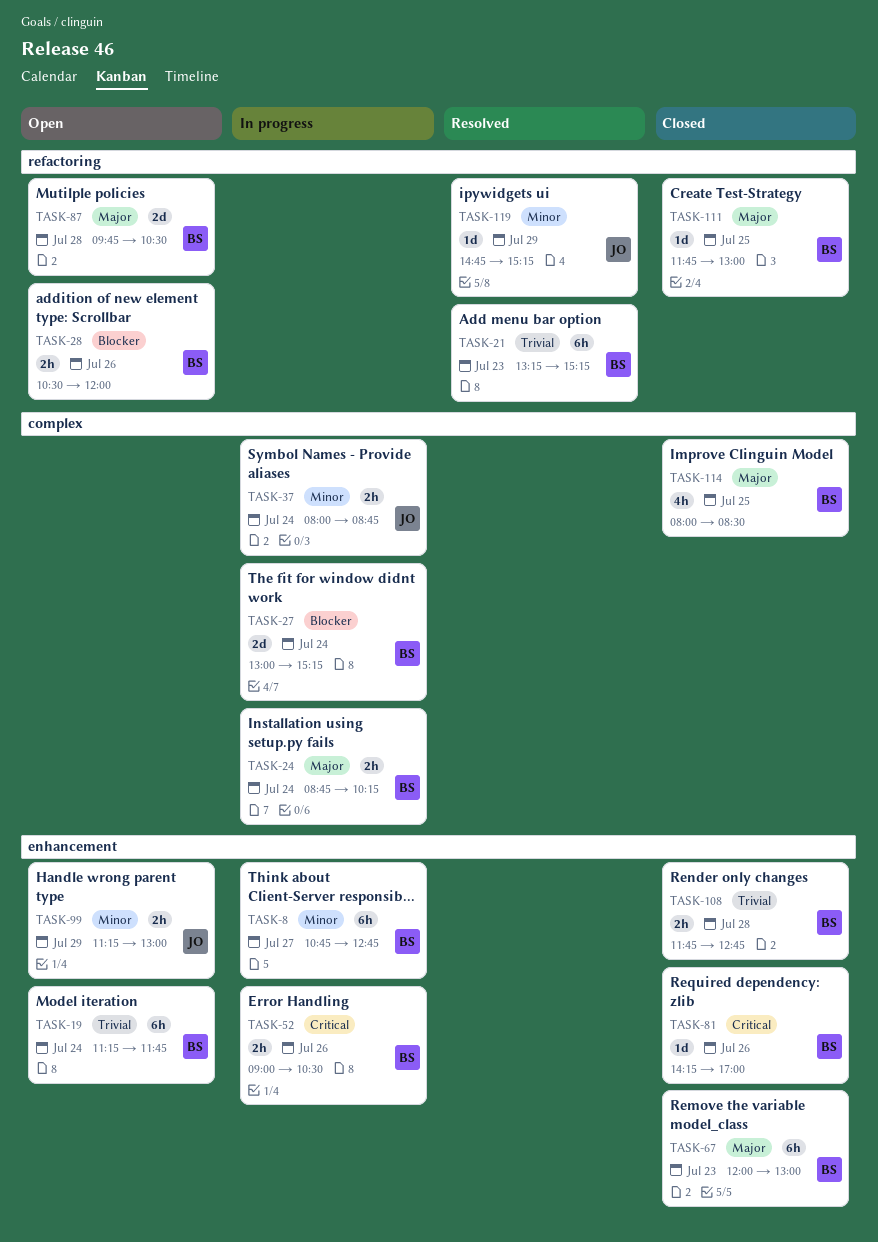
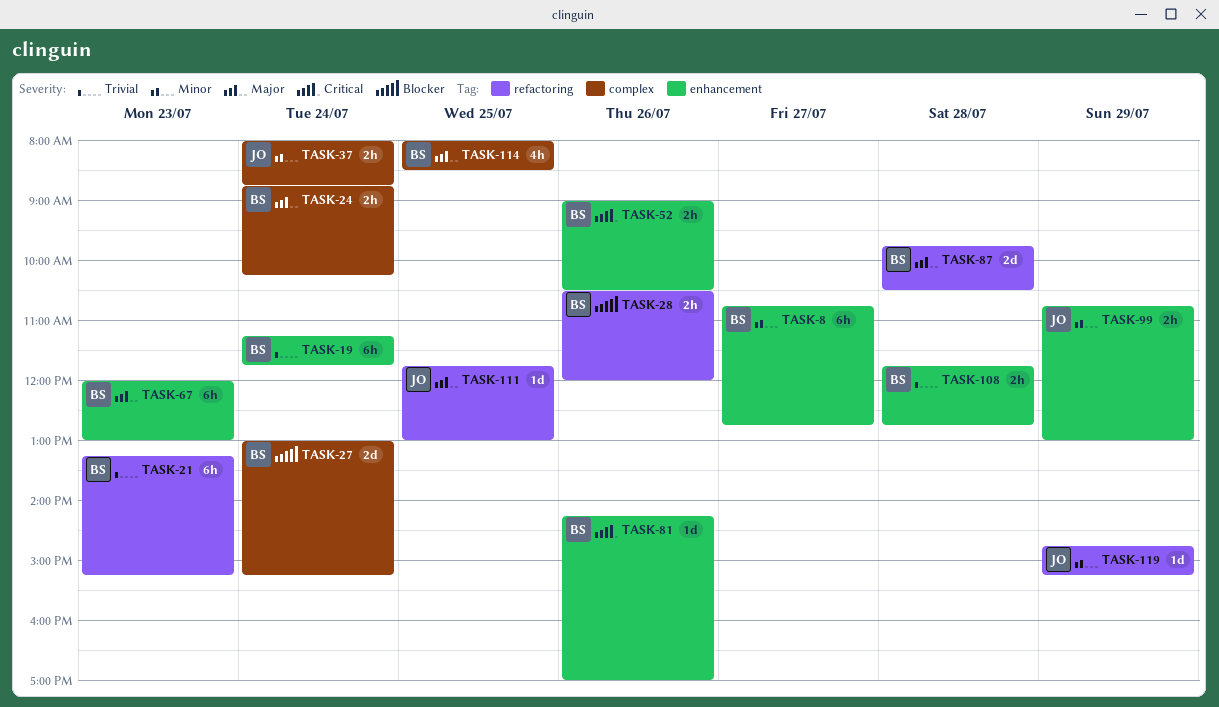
TASK-99, begins: 11:15 -> 10:45
TASK-111, owner: BS -> JO

